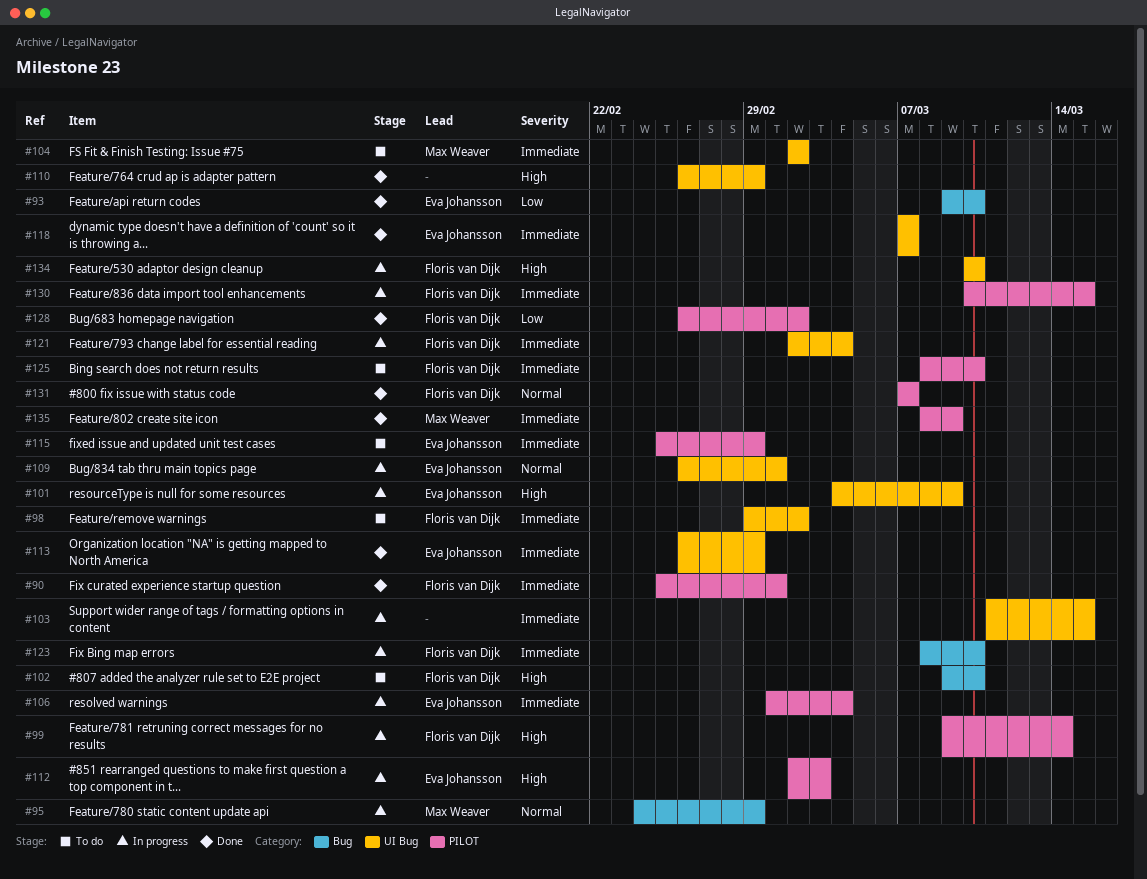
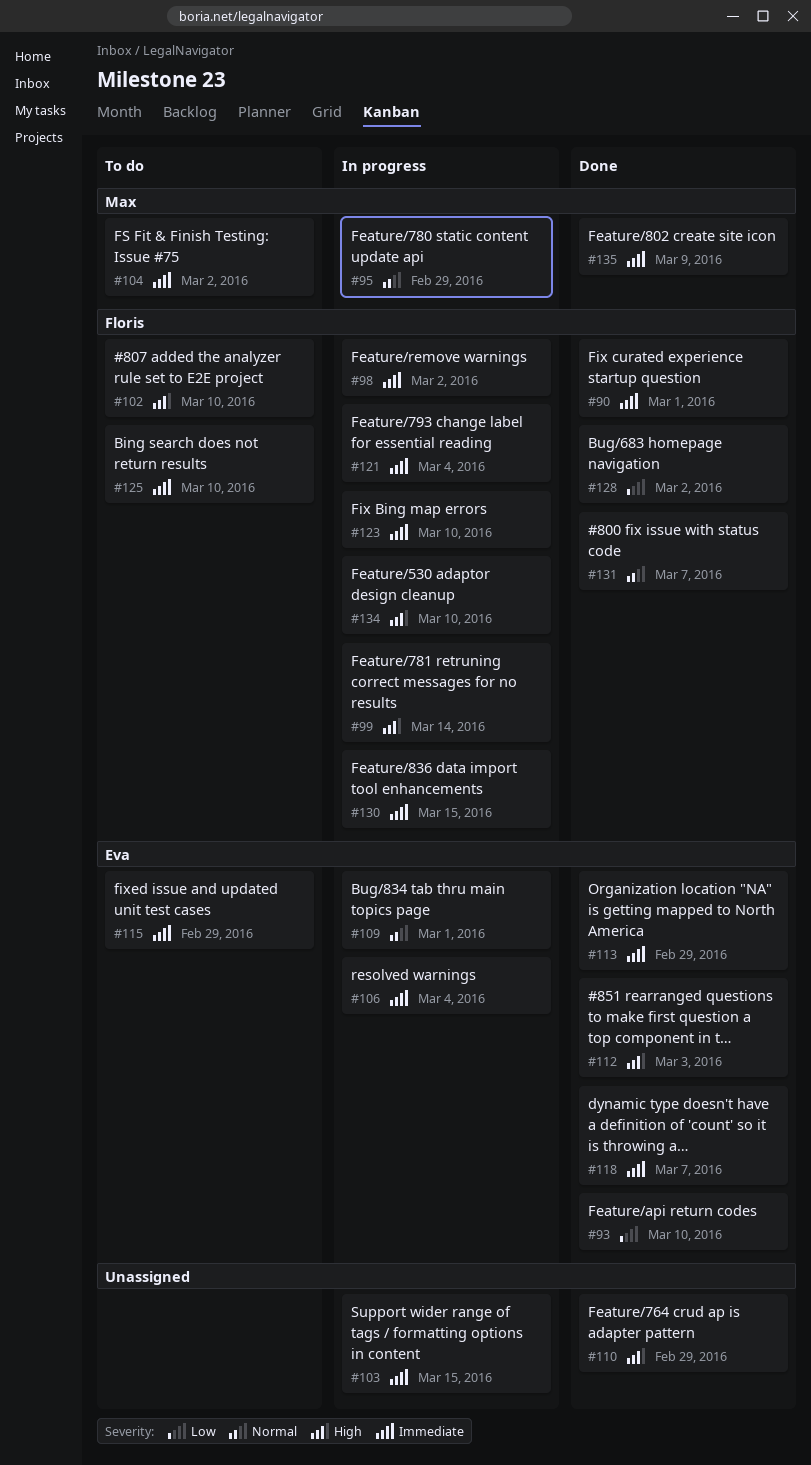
#98, status: To do -> In progress
#101: present -> none
#112, status: In progress -> Done

